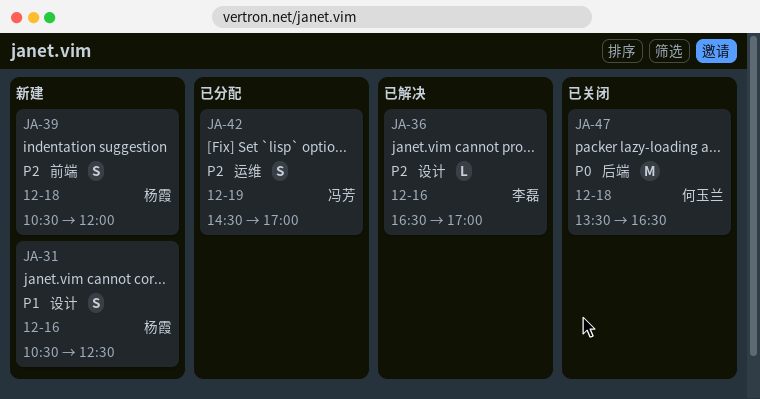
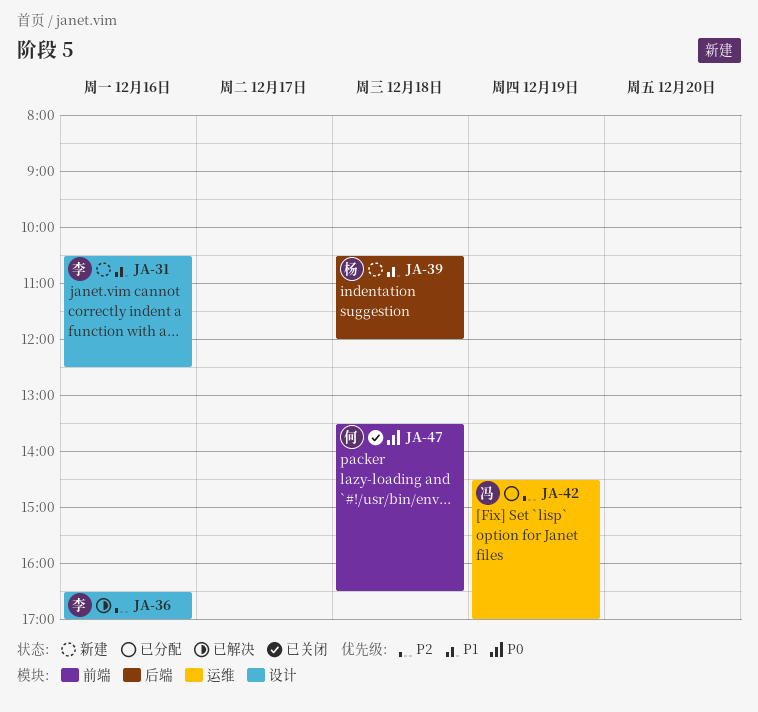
JA-31, owner: 杨霞 -> 李磊
JA-39, priority: P2 -> P1
JA-39, label: 前端 -> 后端
JA-47, label: 后端 -> 前端

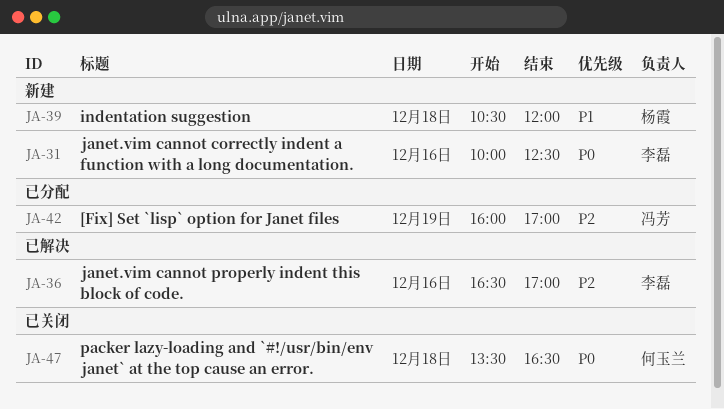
JA-31, priority: P1 -> P0
JA-31, begins: 10:30 -> 10:00
JA-42, begins: 14:30 -> 16:00

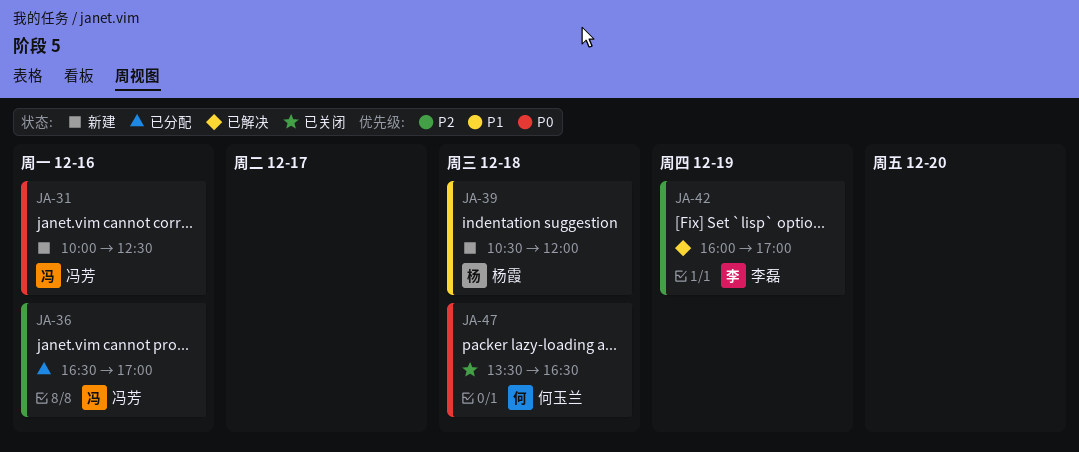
JA-31, owner: 李磊 -> 冯芳
JA-36, status: 已解决 -> 已分配
JA-36, owner: 李磊 -> 冯芳
JA-42, status: 已分配 -> 已解决
JA-42, owner: 冯芳 -> 李磊

